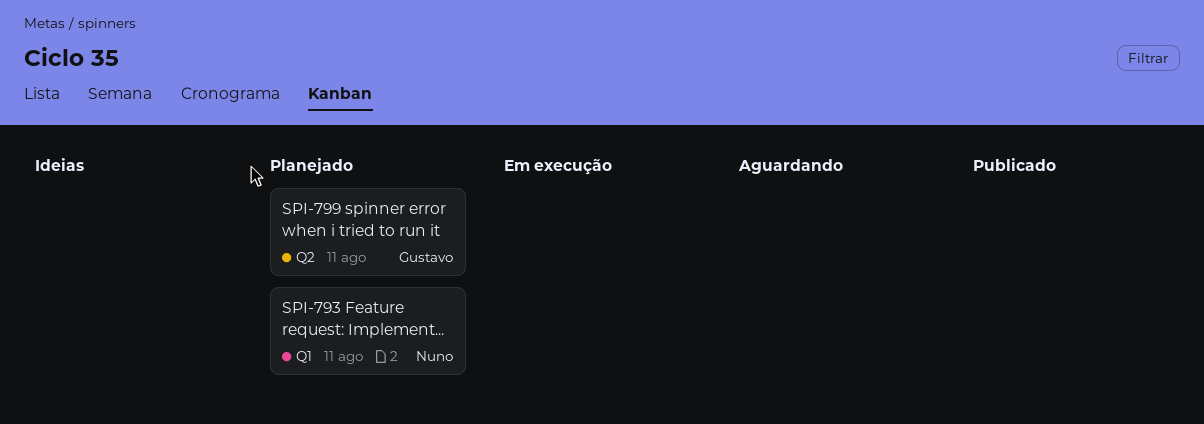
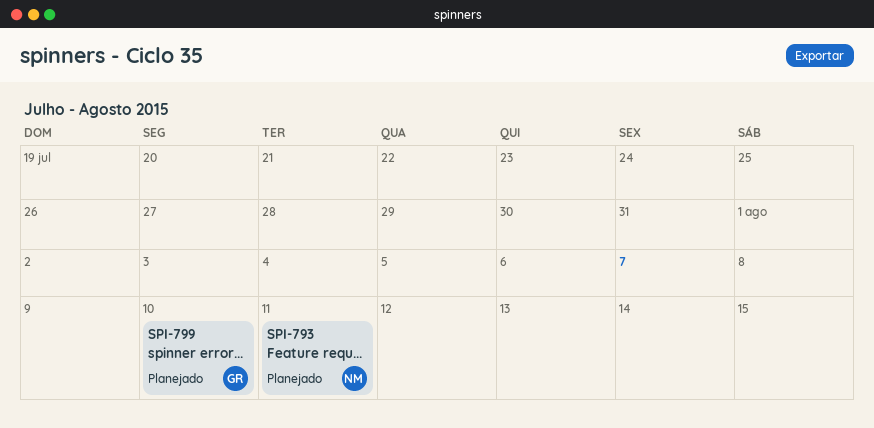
SPI-799, due: Aug 11 -> Aug 10

